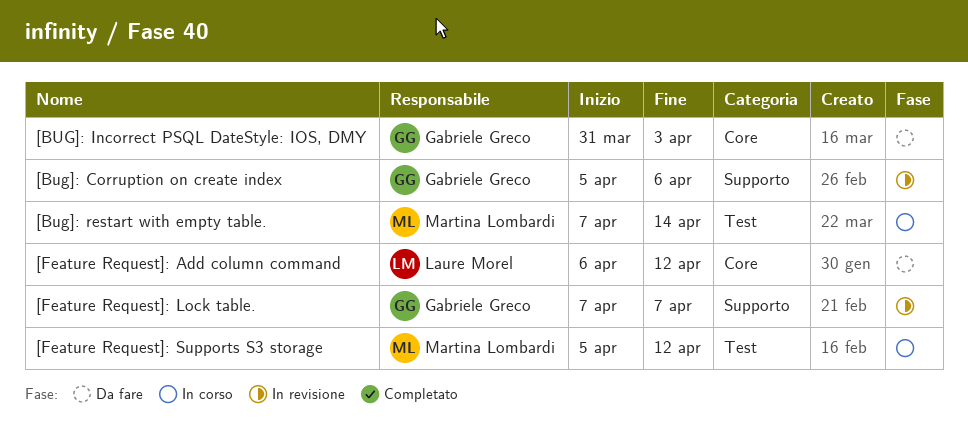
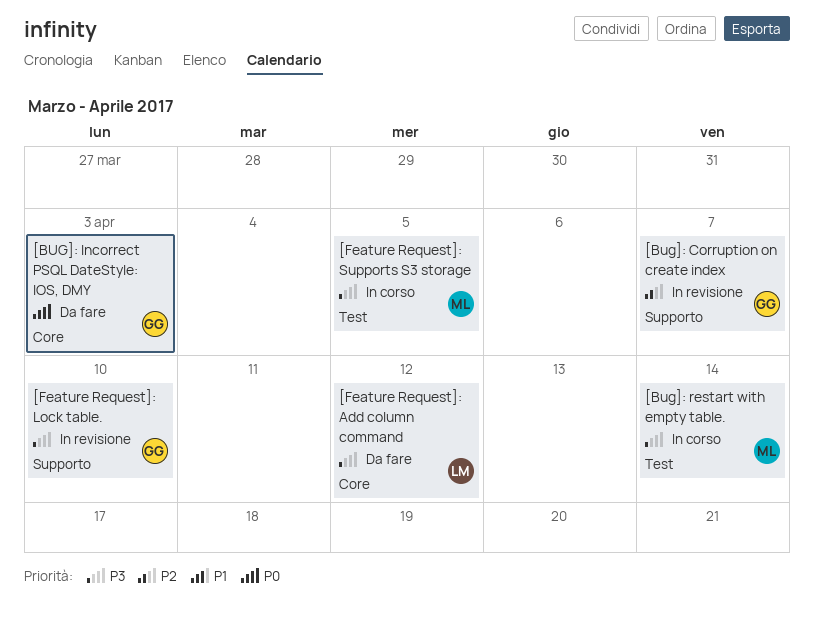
[Bug]: Corruption on create index, due: Apr 6 -> Apr 7
[Feature Request]: Lock table., due: Apr 7 -> Apr 10
[Feature Request]: Supports S3 storage, due: Apr 12 -> Apr 5

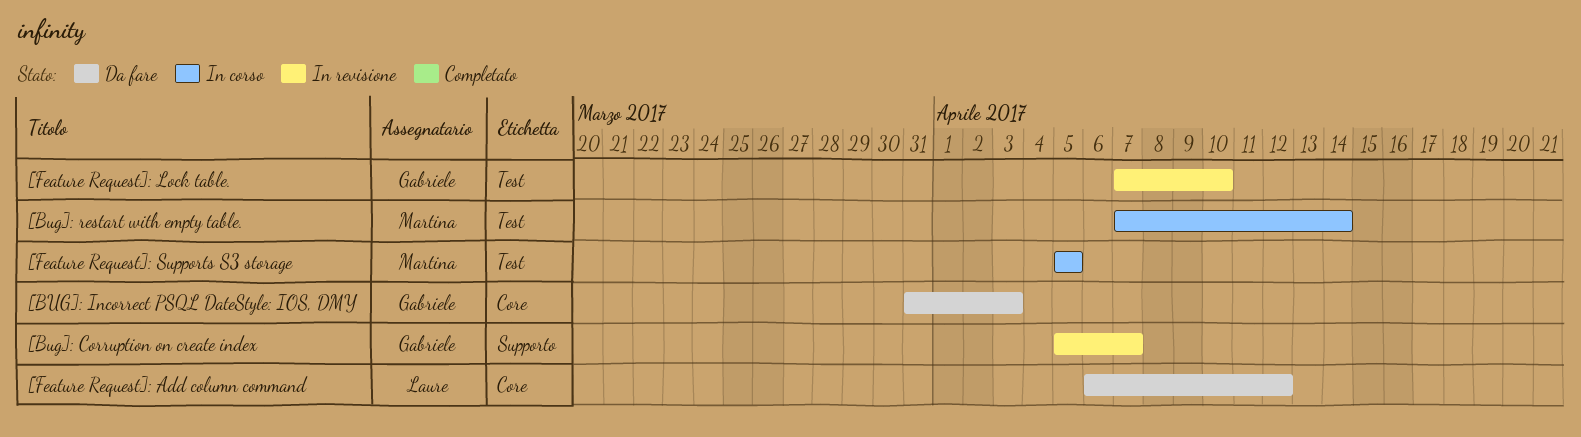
[Feature Request]: Lock table., label: Supporto -> Test

